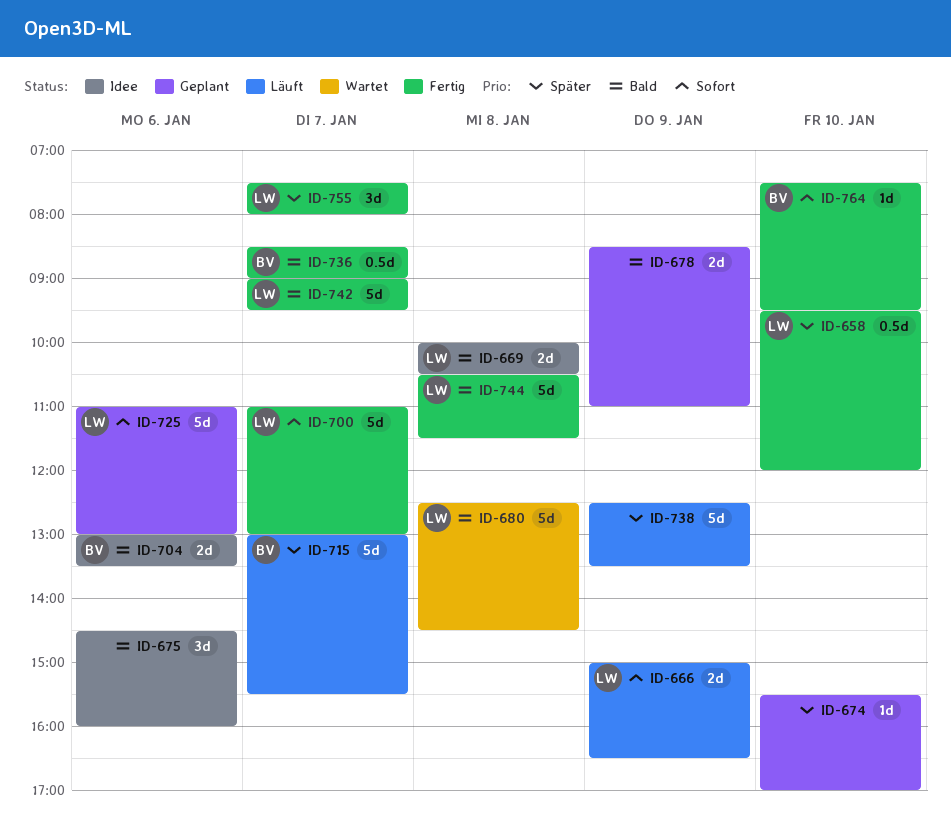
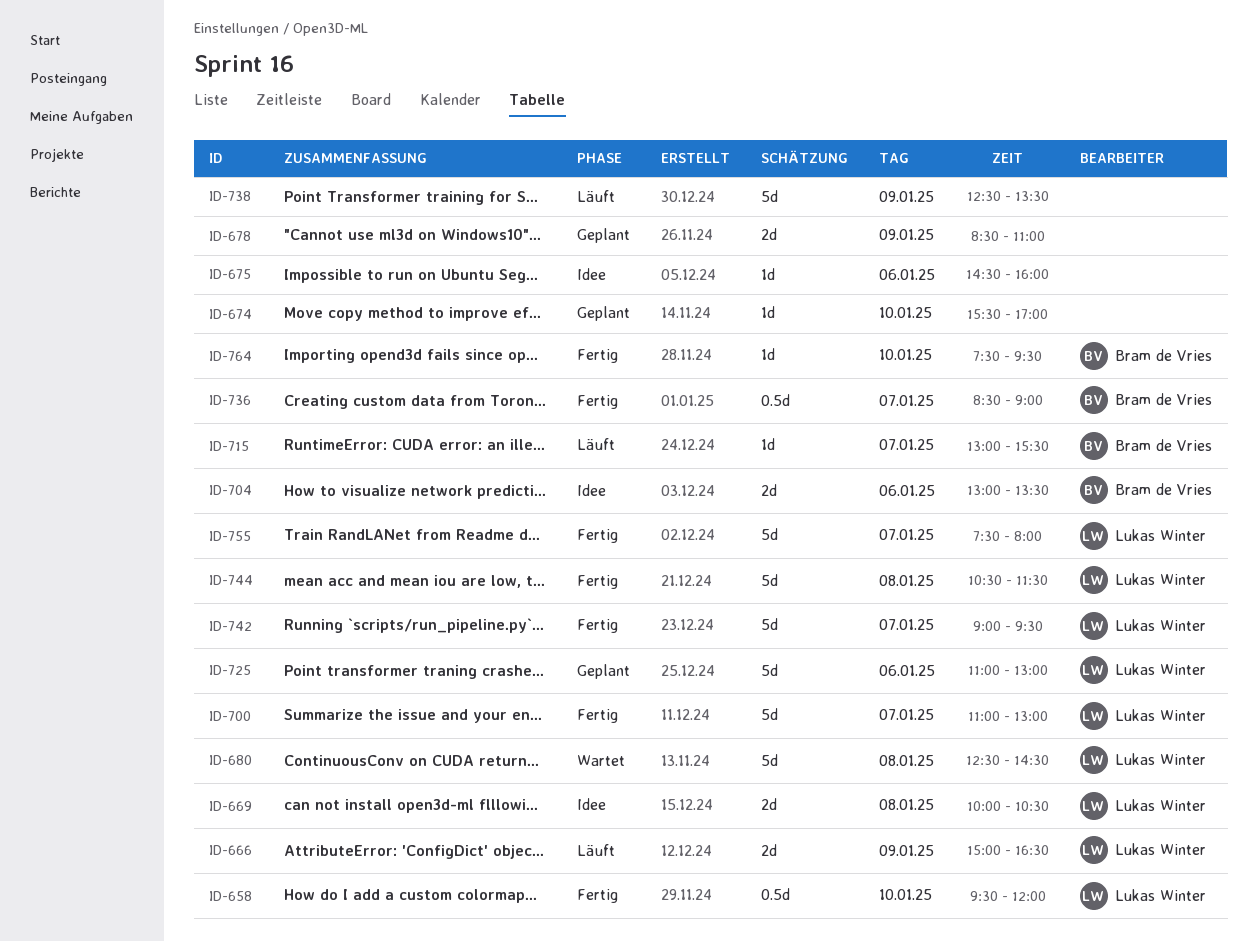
ID-675, estimate: 3d -> 1d
ID-715, estimate: 5d -> 1d
ID-755, estimate: 3d -> 5d

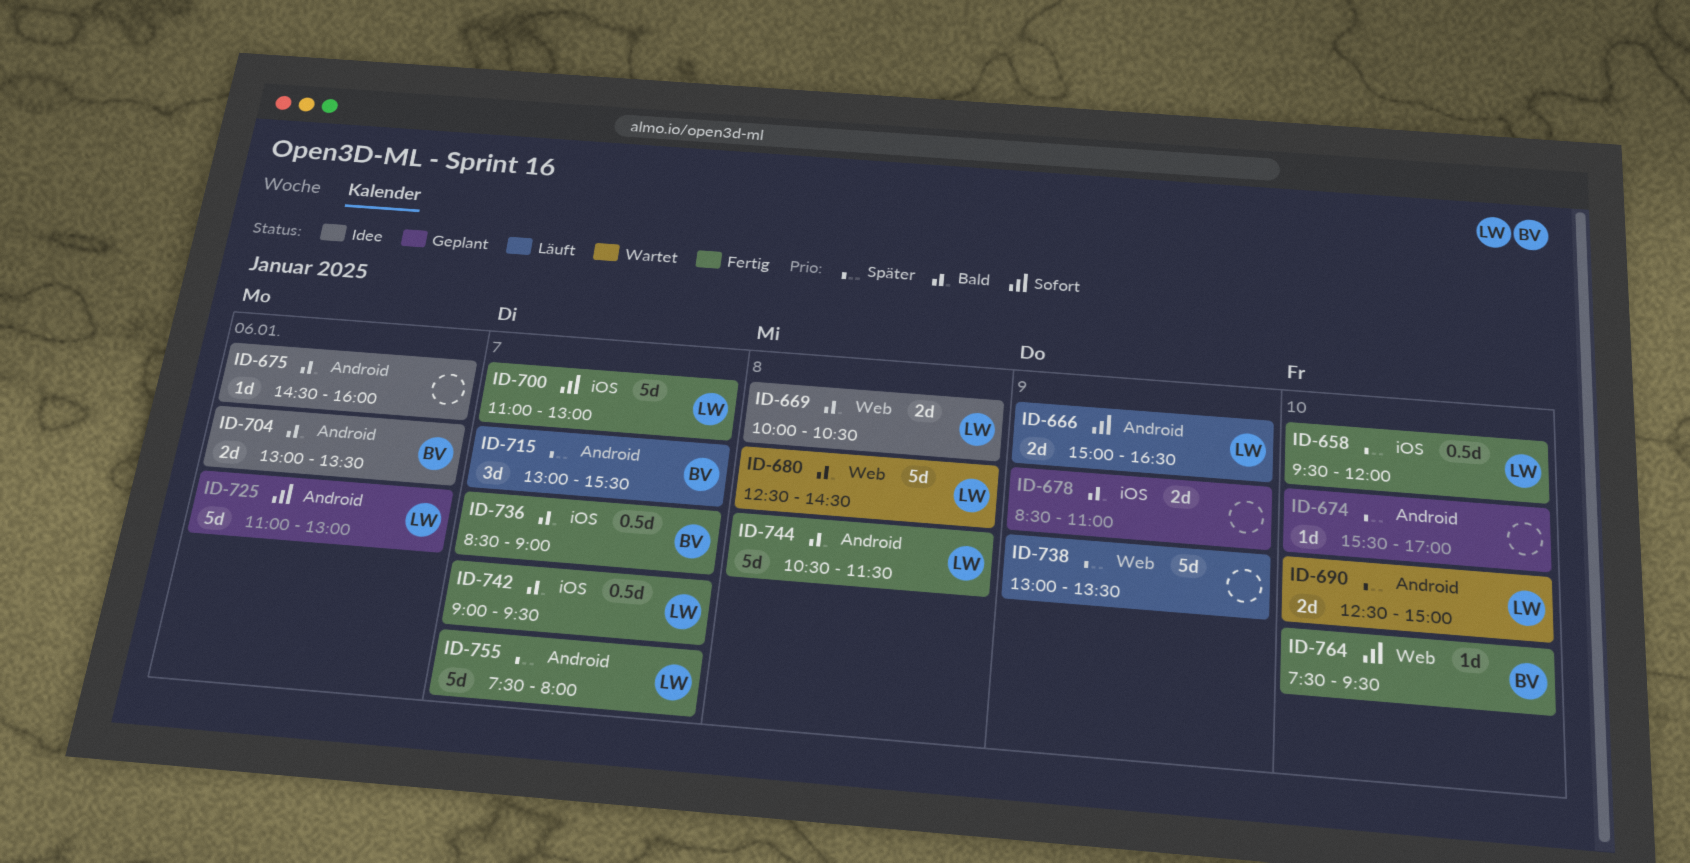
ID-690: none -> present
ID-715, estimate: 1d -> 3d
ID-738, begins: 12:30 -> 13:00
ID-742, estimate: 5d -> 0.5d

